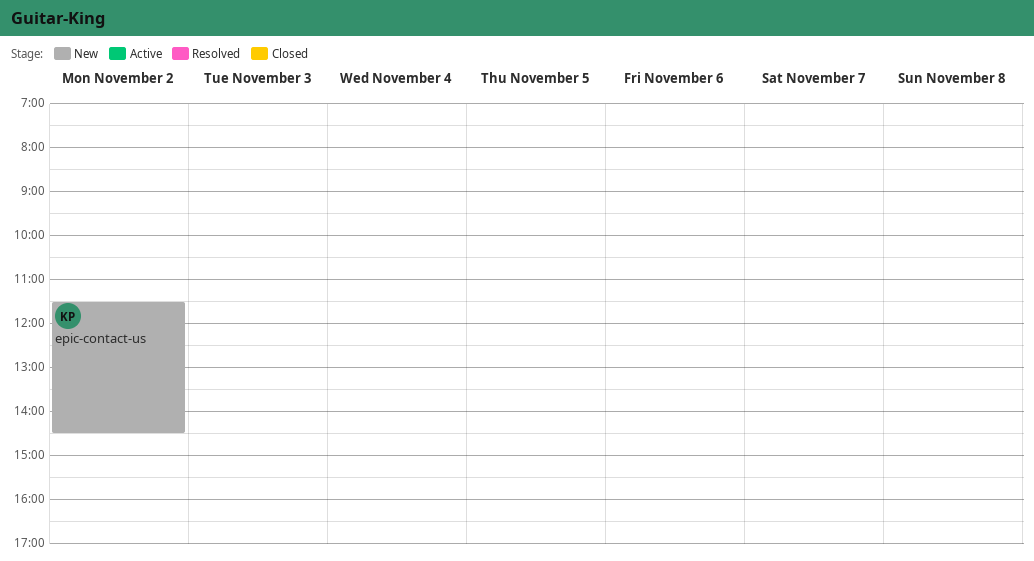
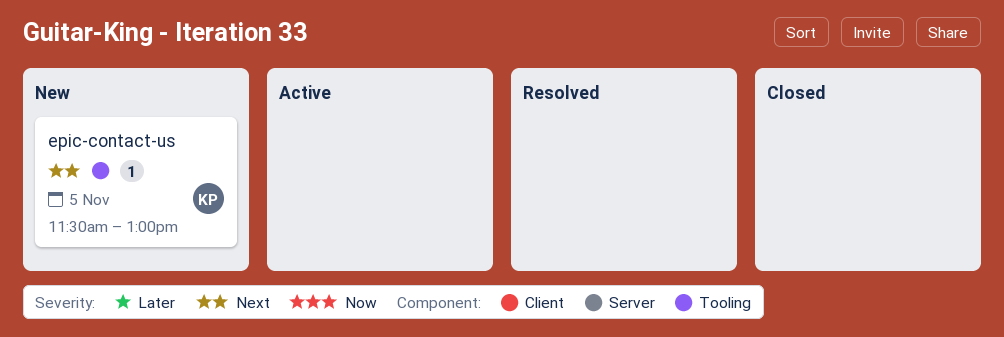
epic-contact-us, day: Nov 2 -> Nov 5
epic-contact-us, ends: 14:30 -> 13:00

